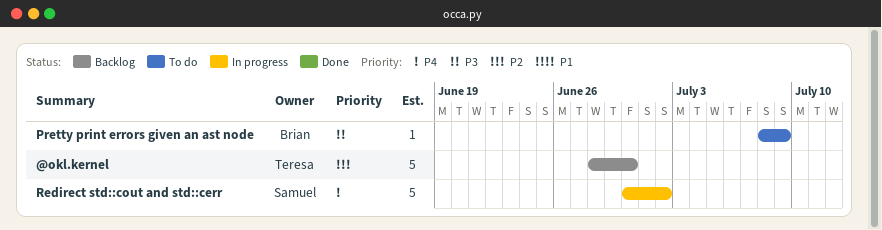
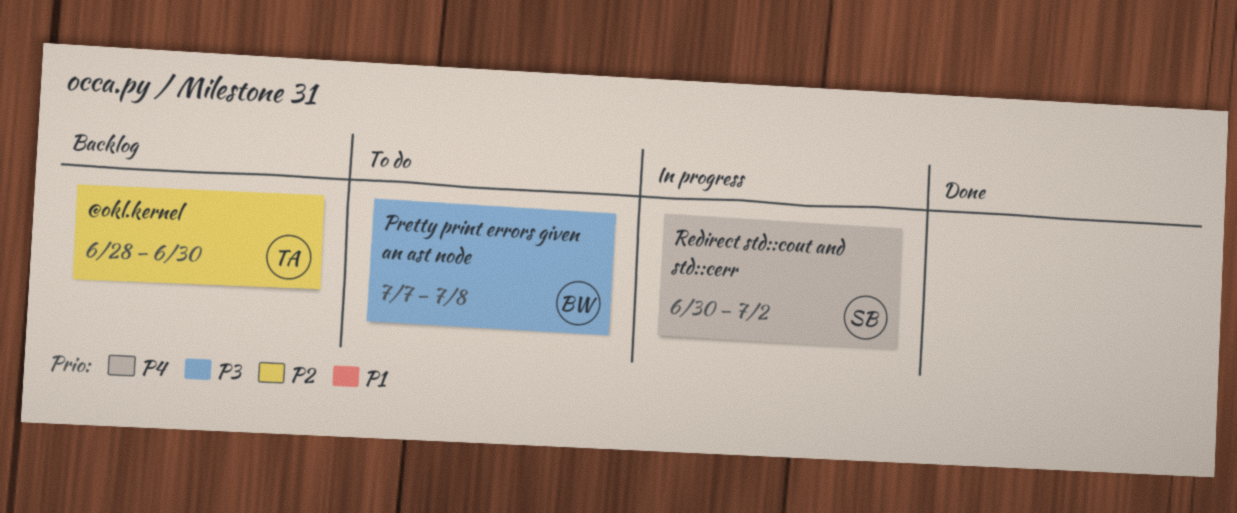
Pretty print errors given an ast node, start: Jul 8 -> Jul 7
Pretty print errors given an ast node, due: Jul 9 -> Jul 8

